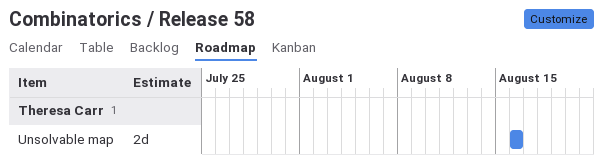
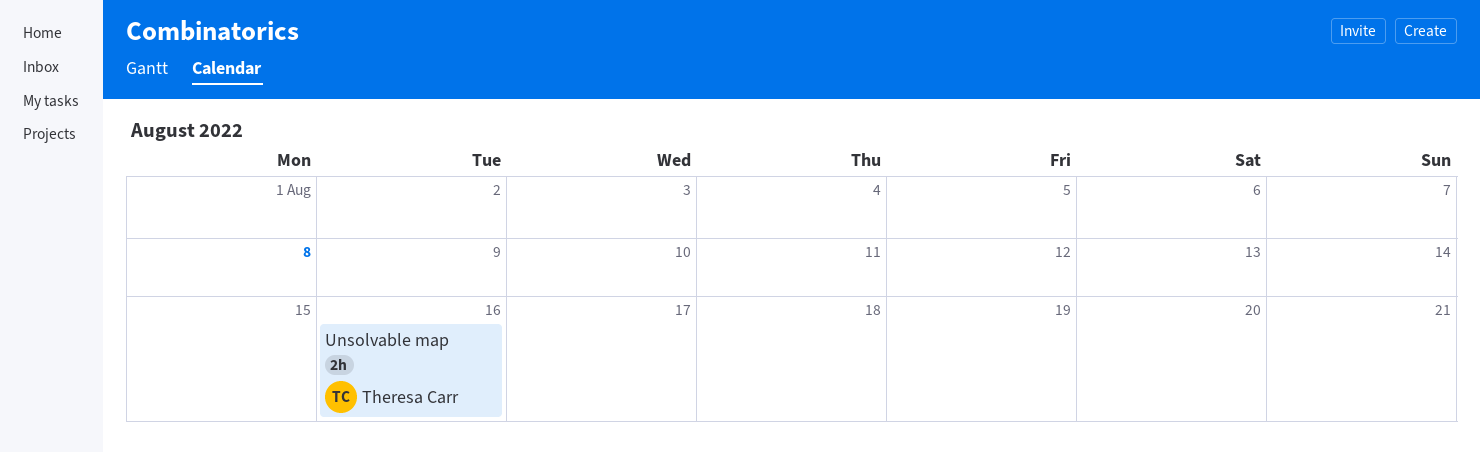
Unsolvable map, estimate: 2d -> 2h

